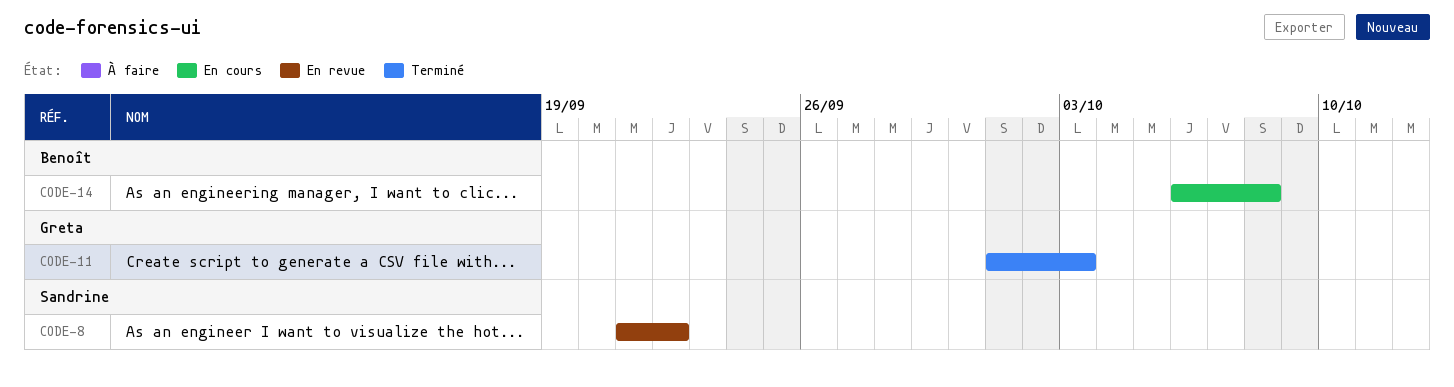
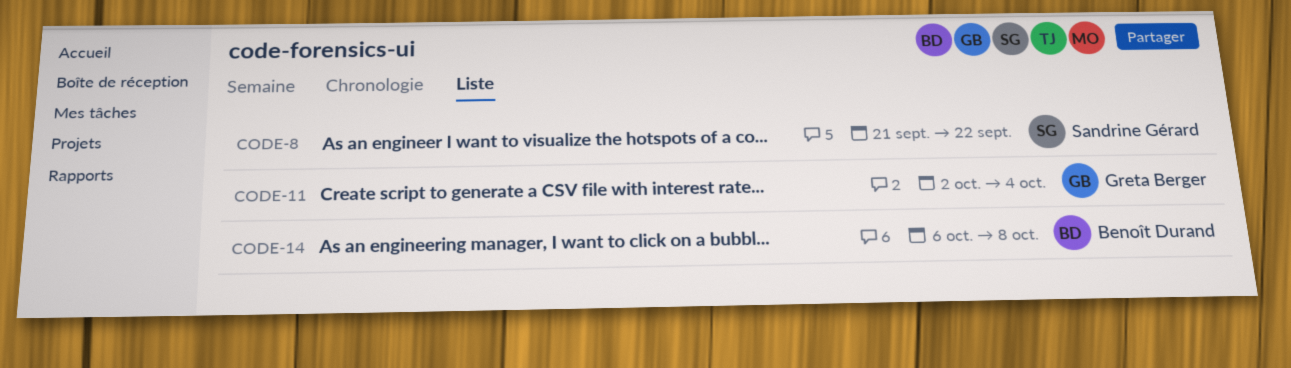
CODE-11, start: Oct 1 -> Oct 2
CODE-11, due: Oct 3 -> Oct 4

